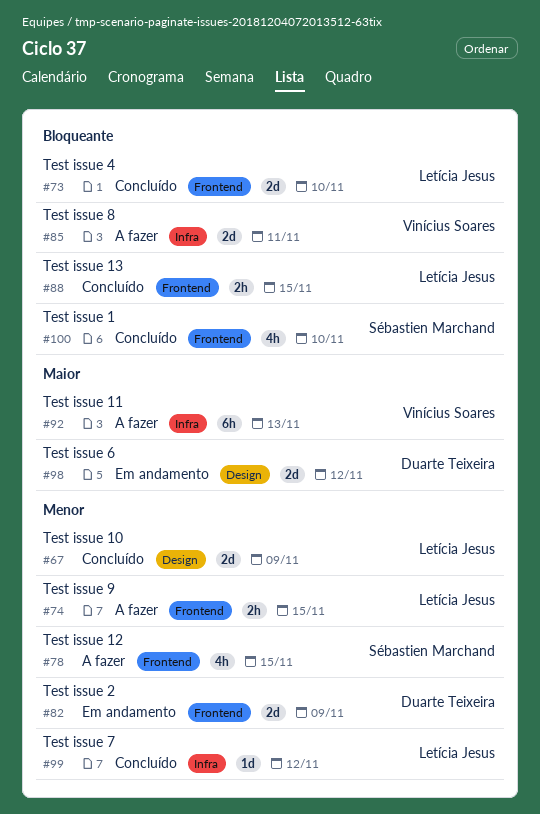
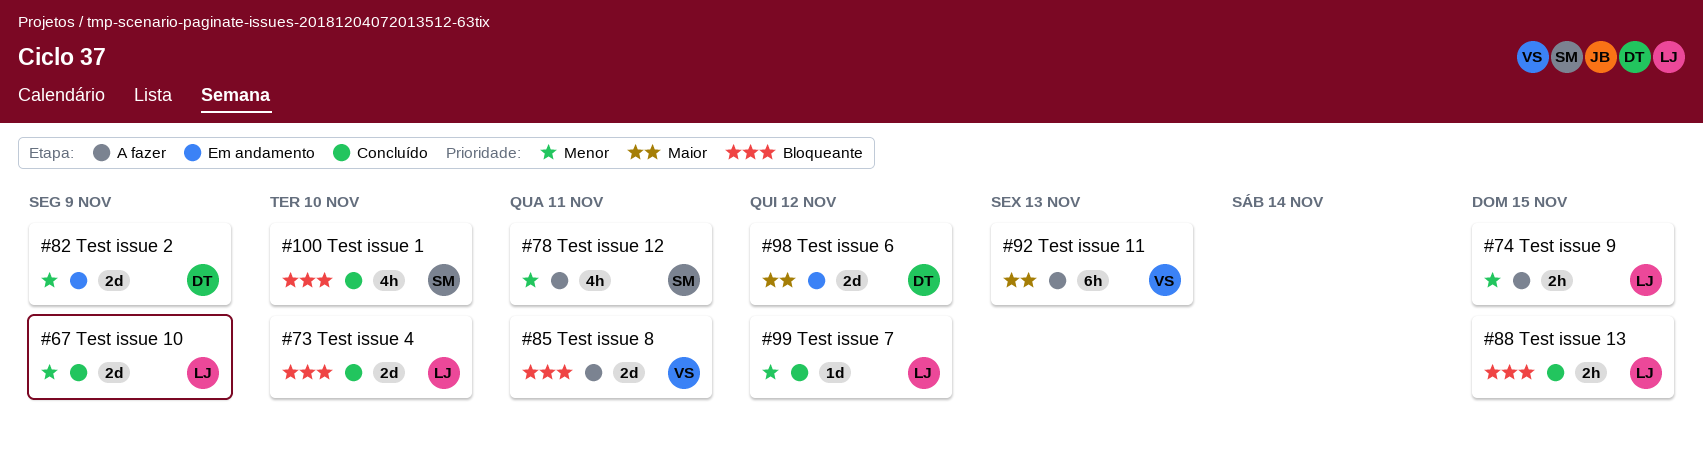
#78, due: Nov 15 -> Nov 11

